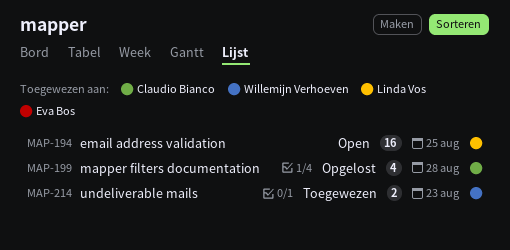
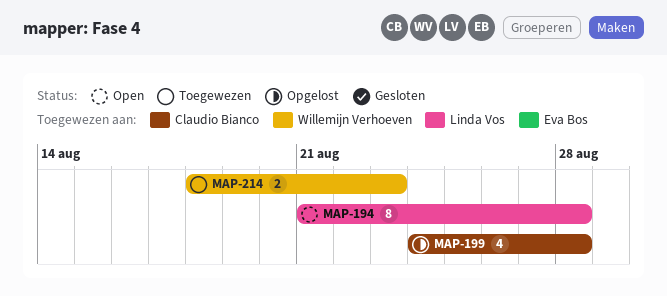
MAP-194, estimate: 16 -> 8
MAP-194, due: Aug 25 -> Aug 28

